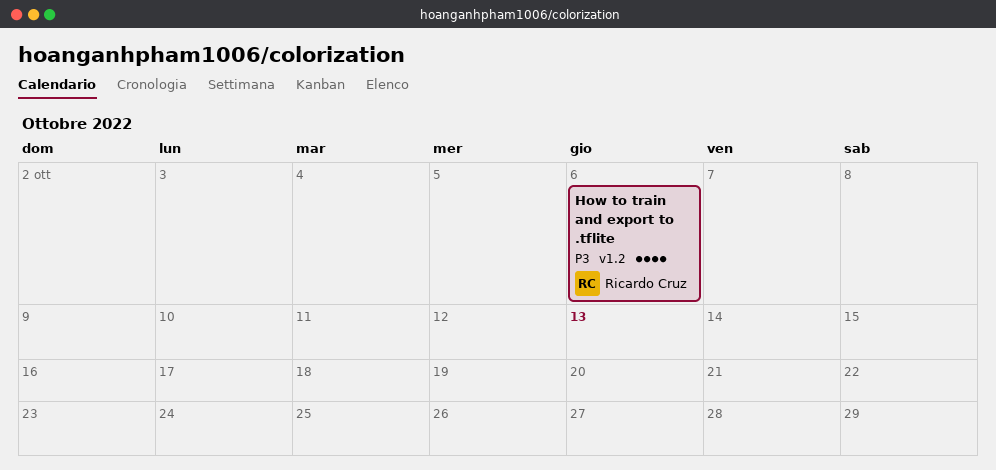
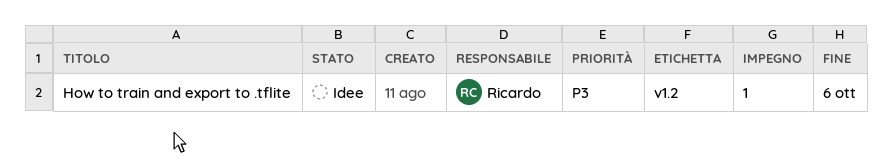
How to train and export to .tflite, estimate: 4 -> 1

